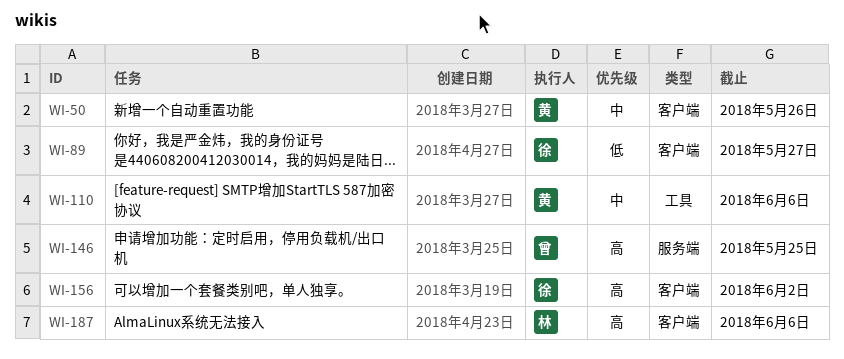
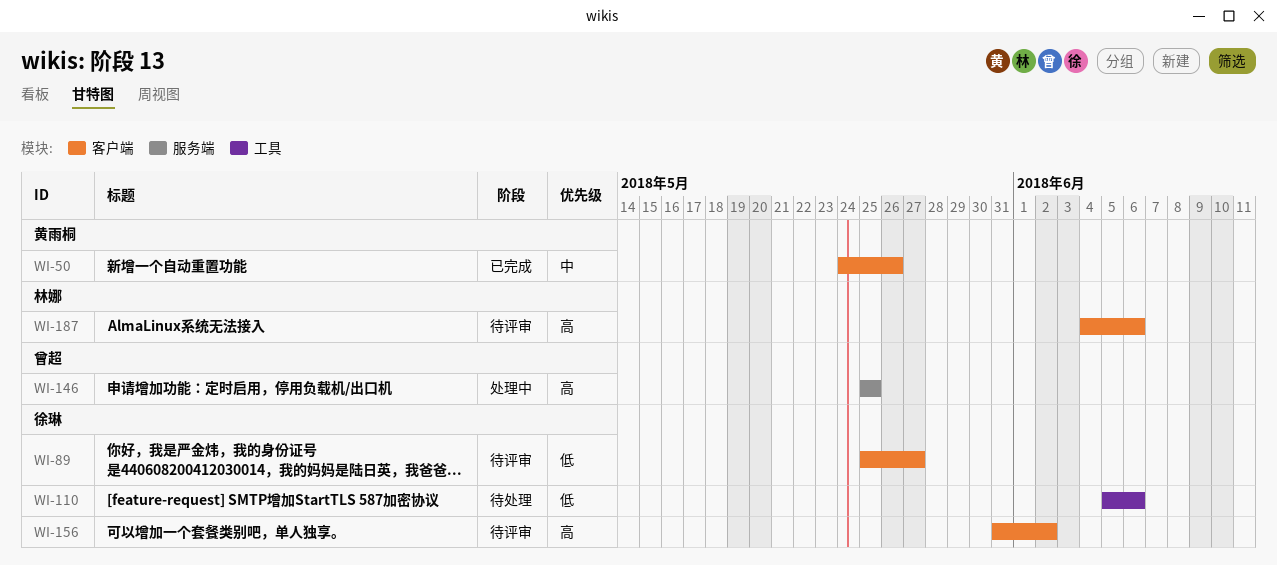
WI-110, owner: 黄雨桐 -> 徐琳
WI-110, priority: 中 -> 低

